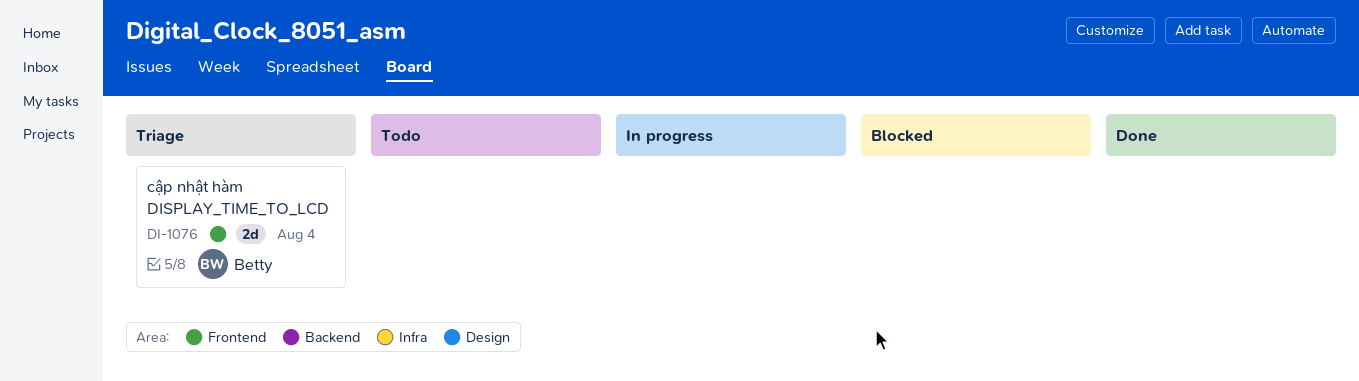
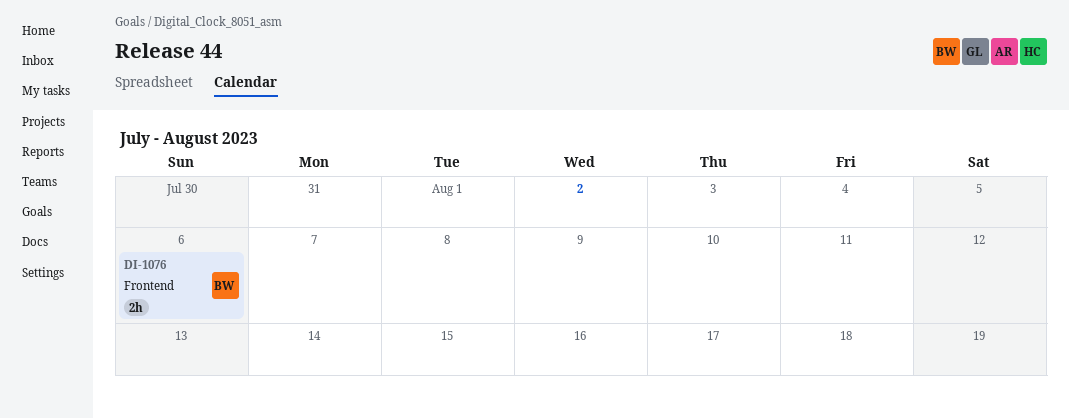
DI-1076, estimate: 2d -> 2h
DI-1076, due: Aug 4 -> Aug 6

